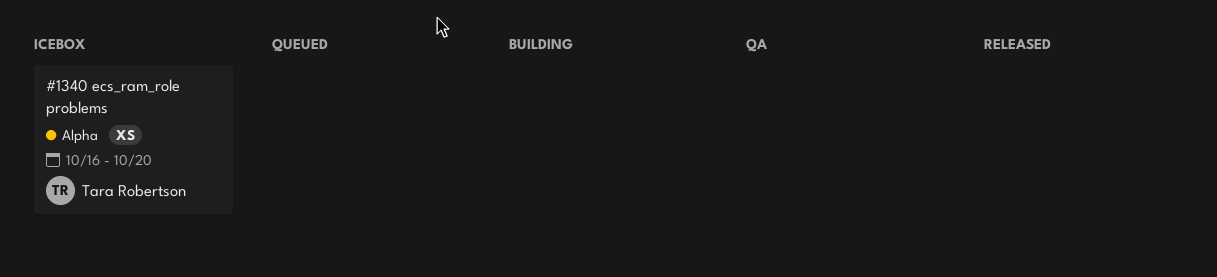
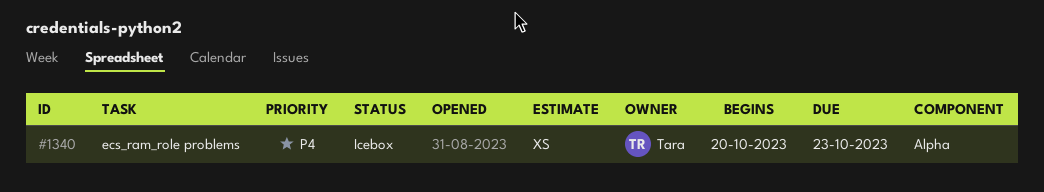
#1340, start: Oct 16 -> Oct 20
#1340, due: Oct 20 -> Oct 23

